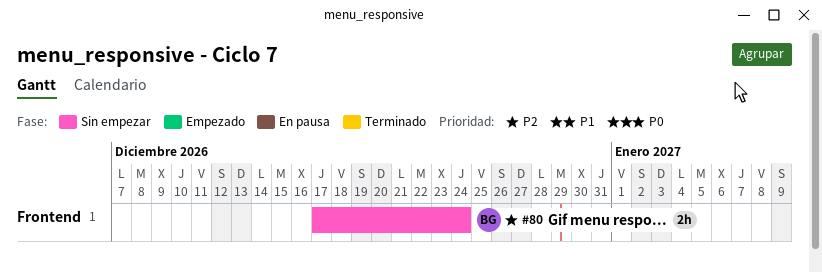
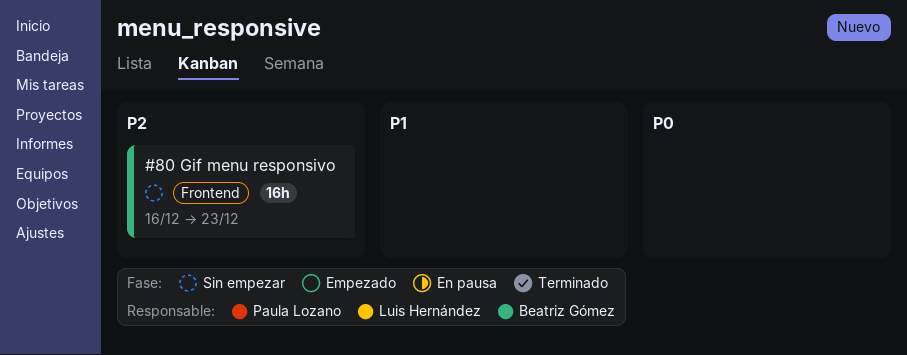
#80, estimate: 2h -> 16h
#80, start: Dec 17 -> Dec 16
#80, due: Dec 24 -> Dec 23

